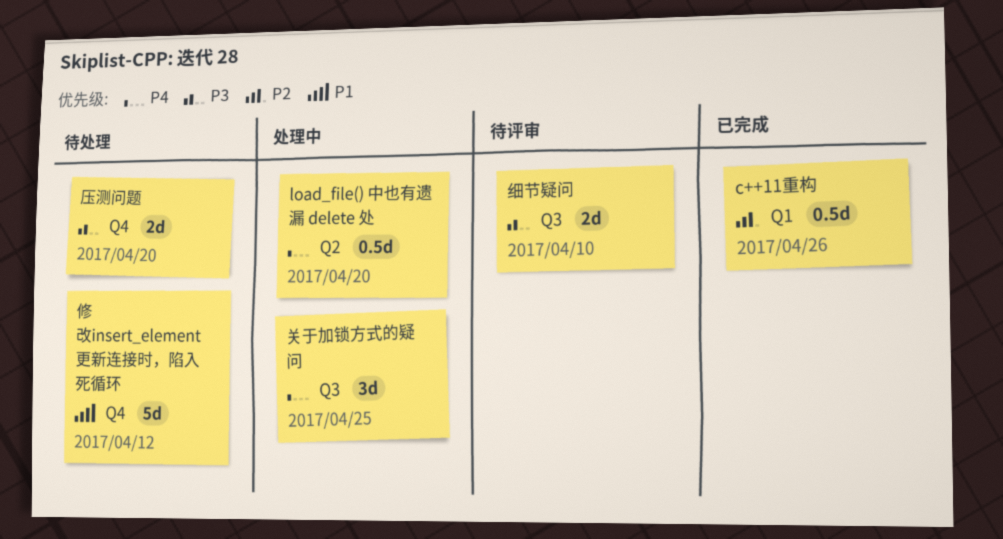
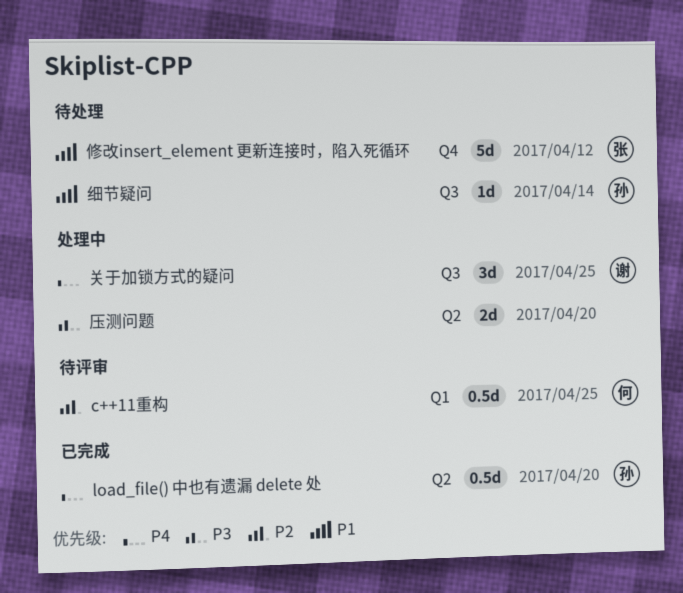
c++11重构, status: 已完成 -> 待评审
c++11重构, due: Apr 26 -> Apr 25
load_file() 中也有遗漏 delete 处, status: 处理中 -> 已完成
压测问题, status: 待处理 -> 处理中
压测问题, label: Q4 -> Q2
细节疑问, status: 待评审 -> 待处理
细节疑问, priority: P3 -> P1
细节疑问, estimate: 2d -> 1d
细节疑问, due: Apr 10 -> Apr 14

